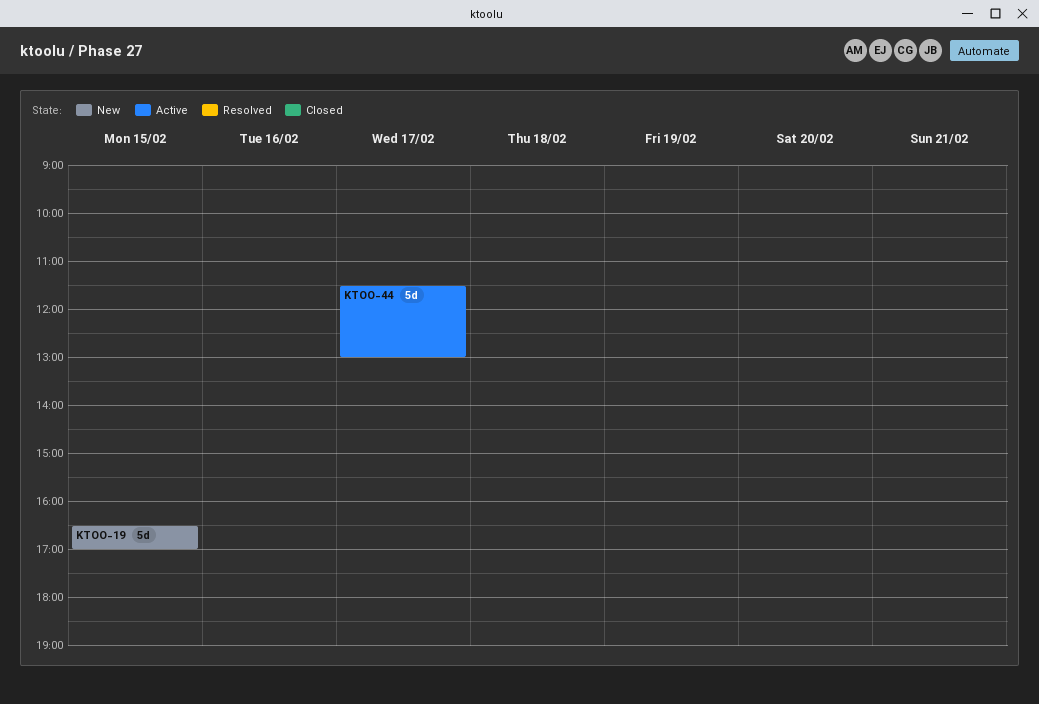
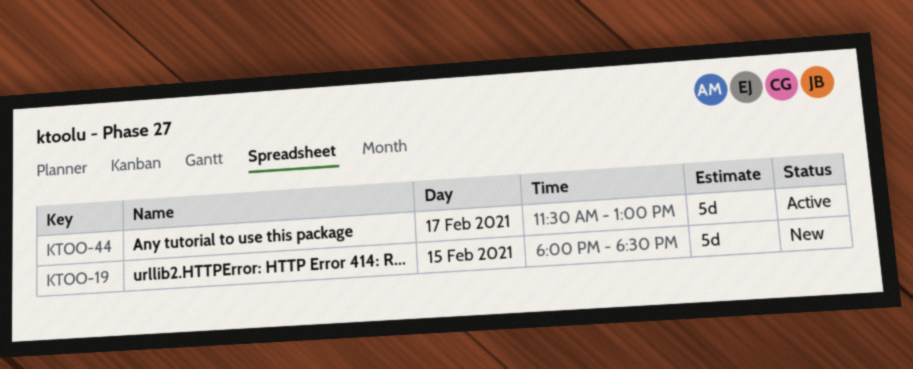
KTOO-19, begins: 16:30 -> 18:00
KTOO-19, ends: 17:00 -> 18:30

